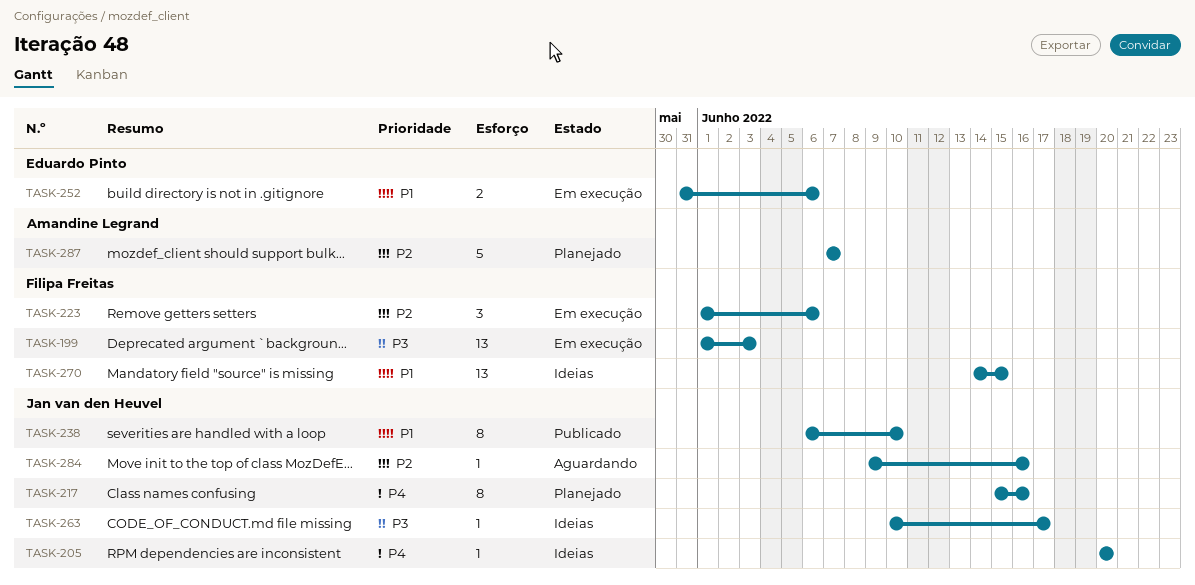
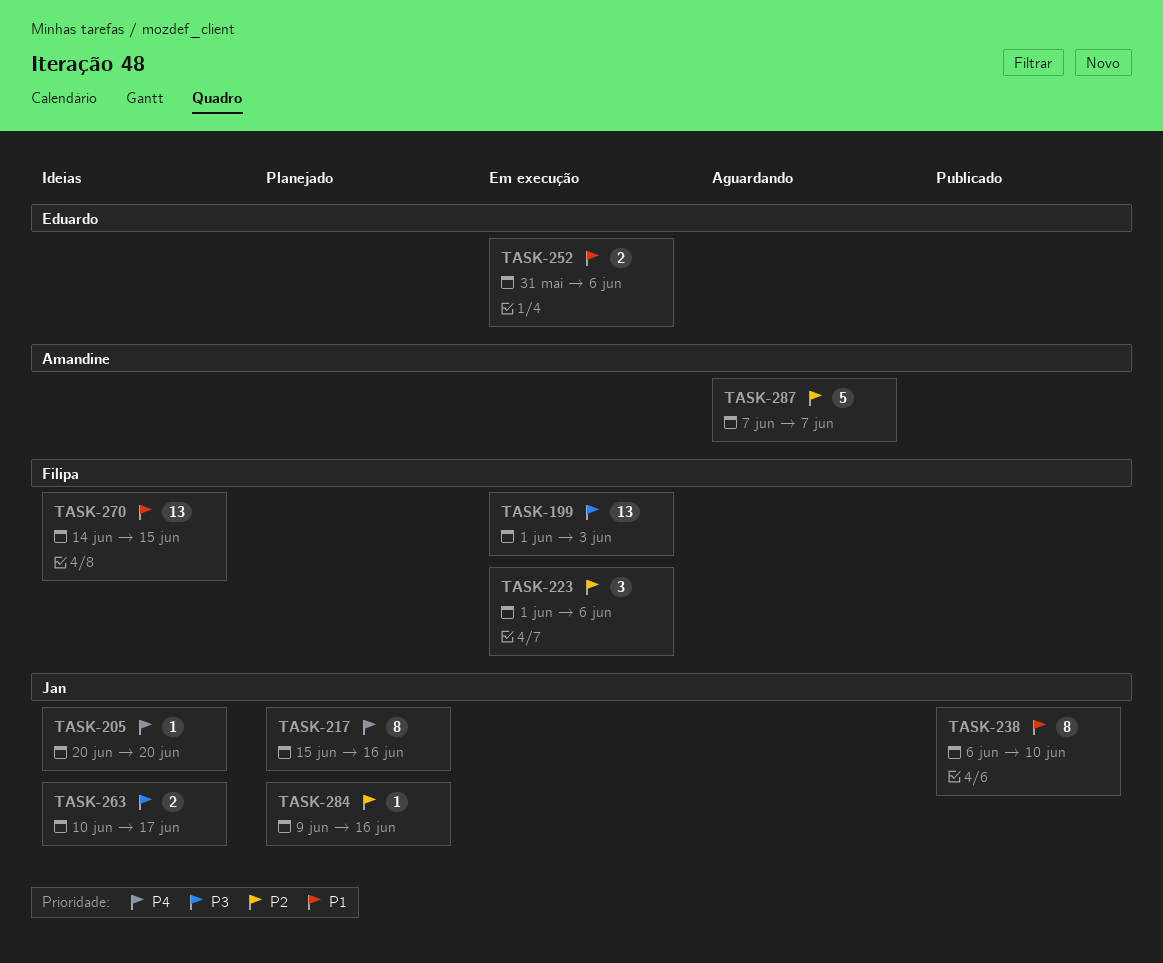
TASK-263, estimate: 1 -> 2
TASK-284, status: Aguardando -> Planejado
TASK-287, status: Planejado -> Aguardando

